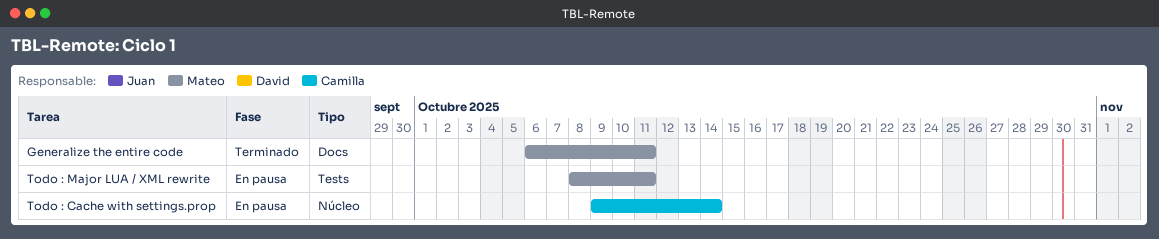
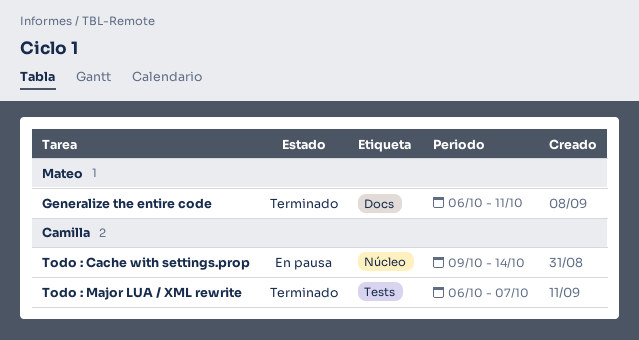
Todo : Major LUA / XML rewrite, status: En pausa -> Terminado
Todo : Major LUA / XML rewrite, owner: Mateo -> Camilla
Todo : Major LUA / XML rewrite, start: Oct 8 -> Oct 6
Todo : Major LUA / XML rewrite, due: Oct 11 -> Oct 7

